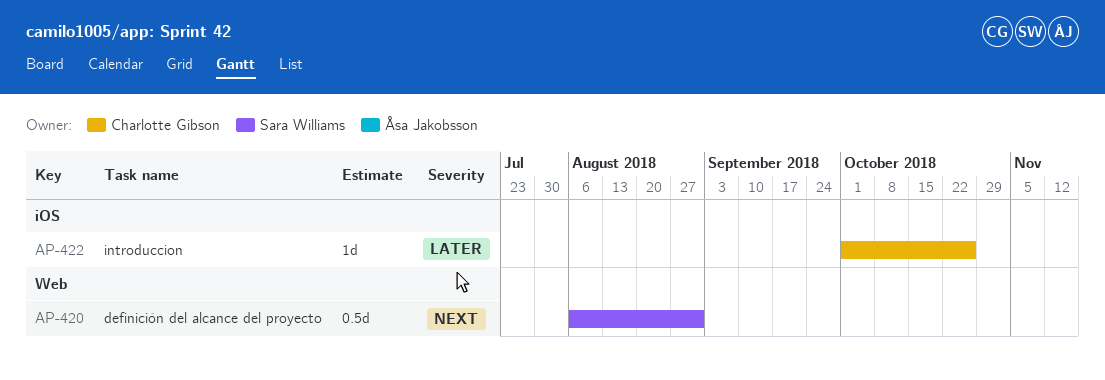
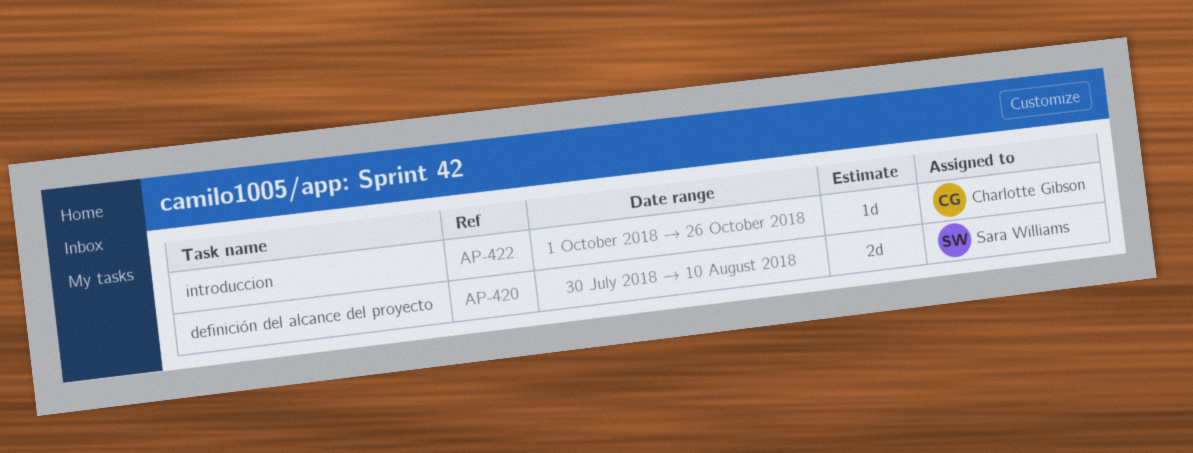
AP-420, estimate: 0.5d -> 2d
AP-420, start: Aug 6 -> Jul 30
AP-420, due: Aug 31 -> Aug 10

